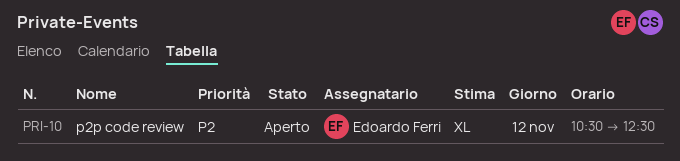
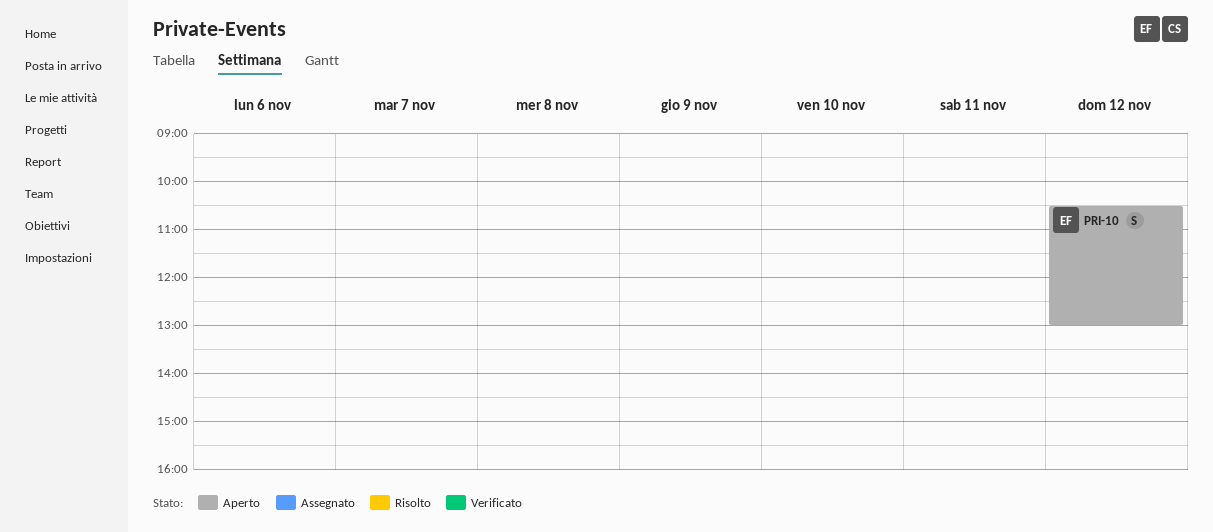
PRI-10, estimate: XL -> S
PRI-10, ends: 12:30 -> 13:00

